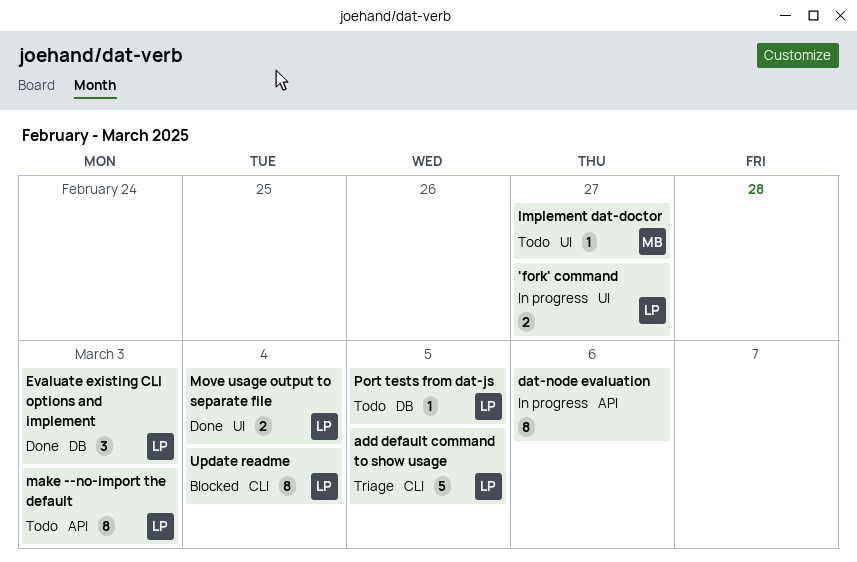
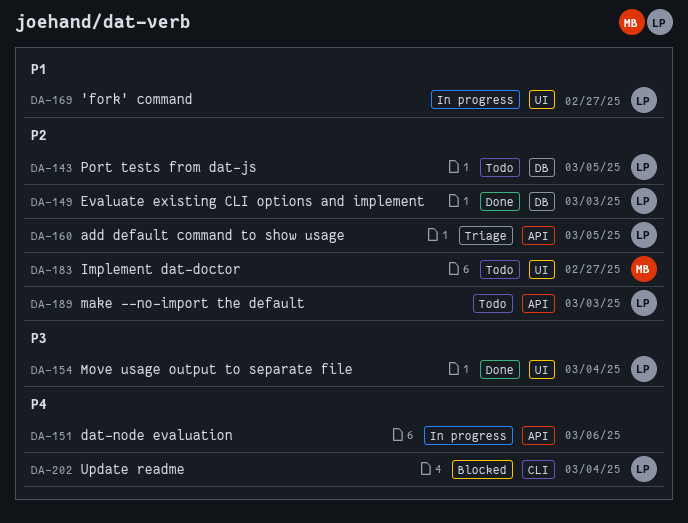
add default command to show usage, label: CLI -> API

